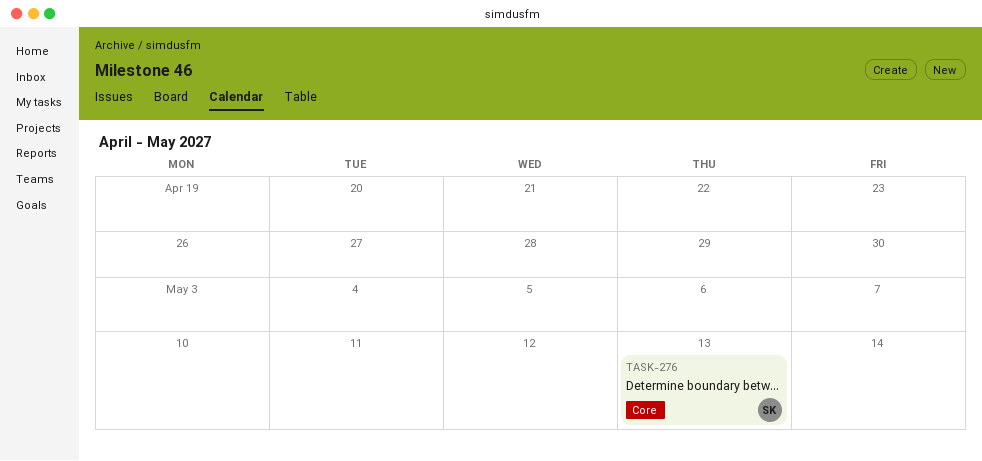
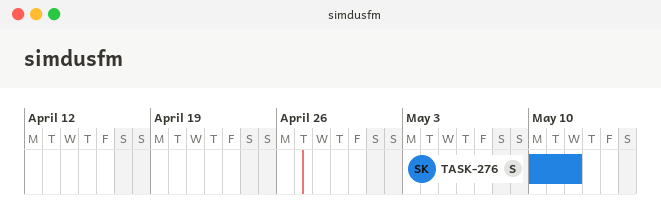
TASK-276, due: May 13 -> May 12

